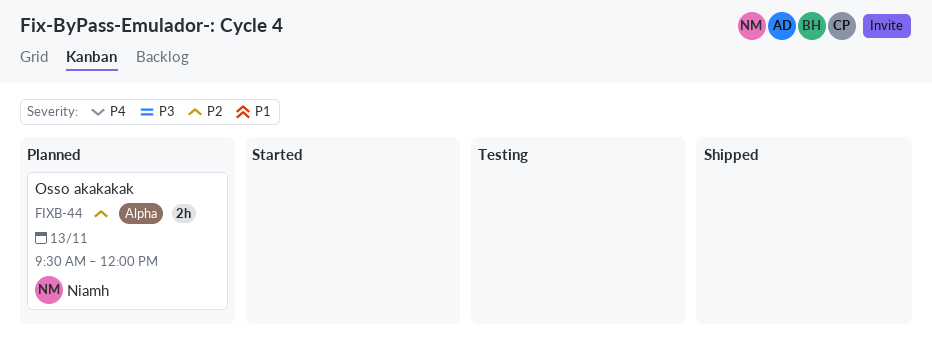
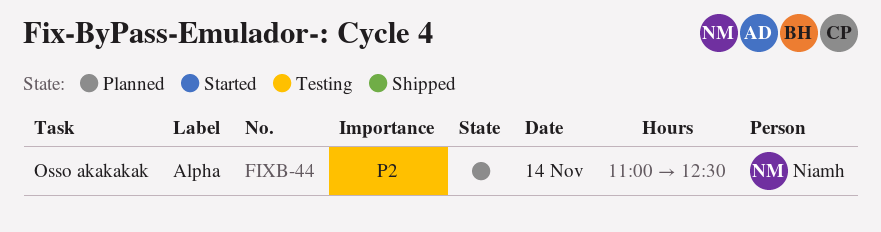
FIXB-44, day: Nov 13 -> Nov 14
FIXB-44, begins: 09:30 -> 11:00
FIXB-44, ends: 12:00 -> 12:30

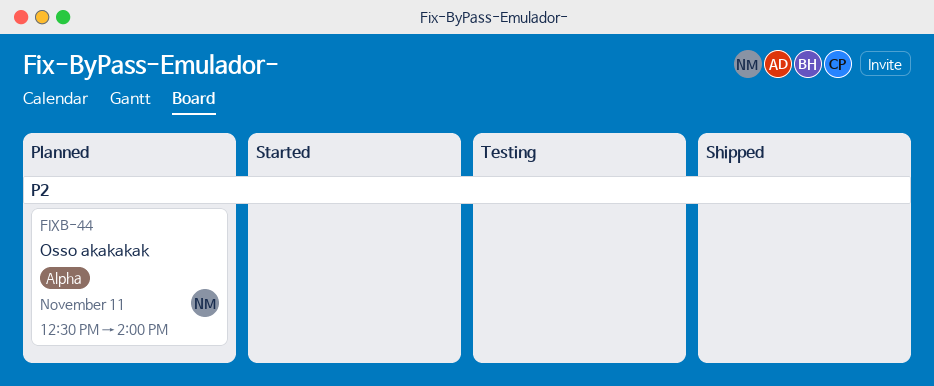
FIXB-44, day: Nov 14 -> Nov 11
FIXB-44, begins: 11:00 -> 12:30
FIXB-44, ends: 12:30 -> 14:00

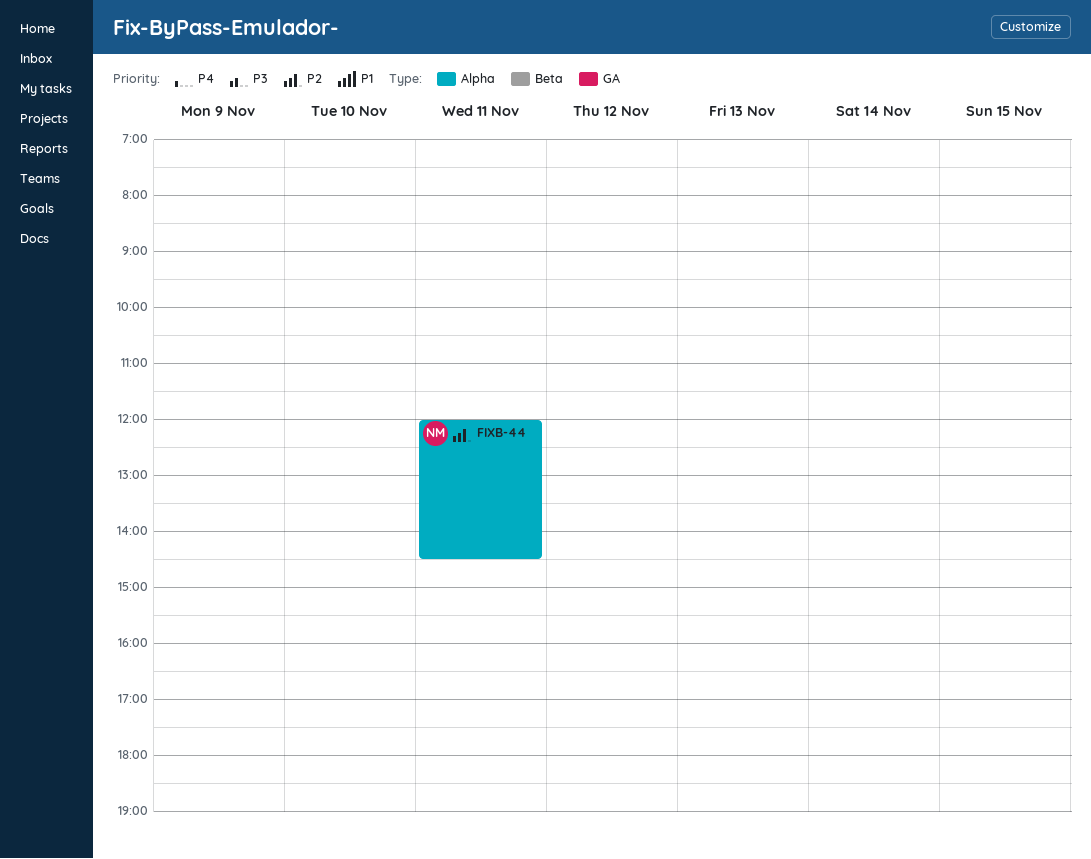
FIXB-44, begins: 12:30 -> 12:00
FIXB-44, ends: 14:00 -> 14:30

